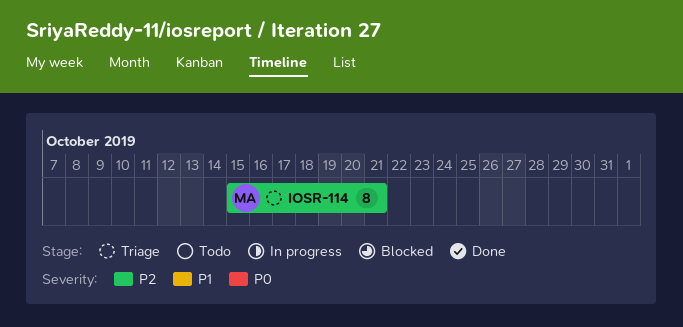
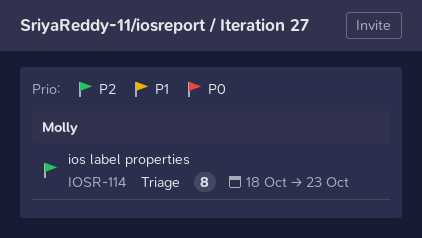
IOSR-114, start: Oct 15 -> Oct 18
IOSR-114, due: Oct 21 -> Oct 23

